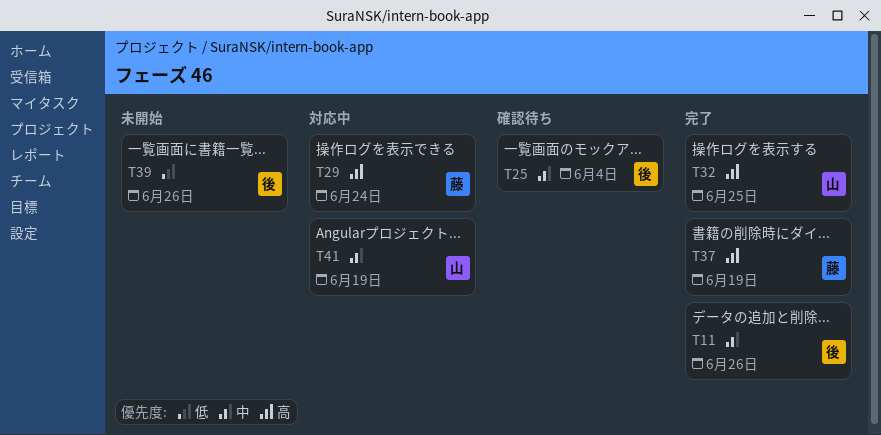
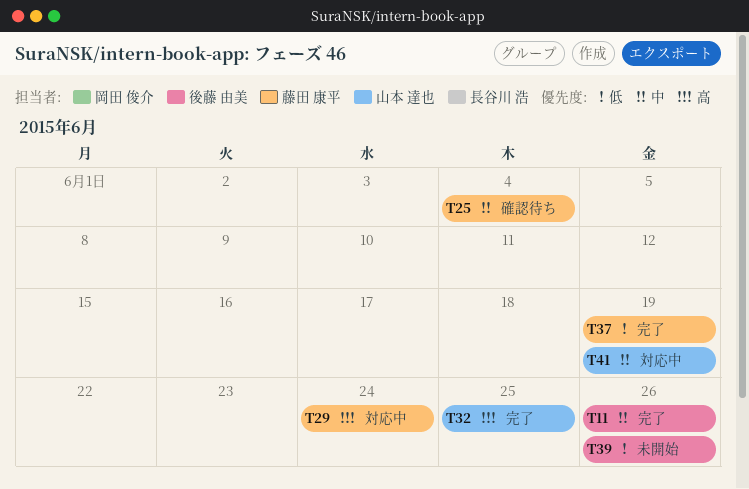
T25, owner: 後藤 由美 -> 藤田 康平
T37, priority: 高 -> 低

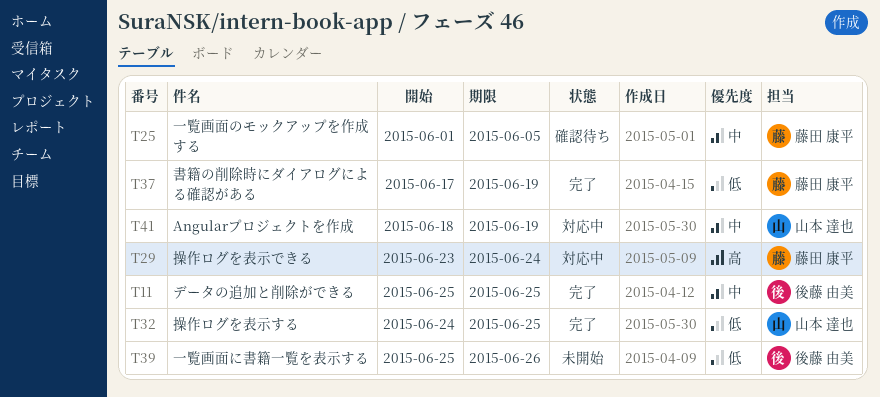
T11, due: Jun 26 -> Jun 25
T25, due: Jun 4 -> Jun 5
T32, priority: 高 -> 低

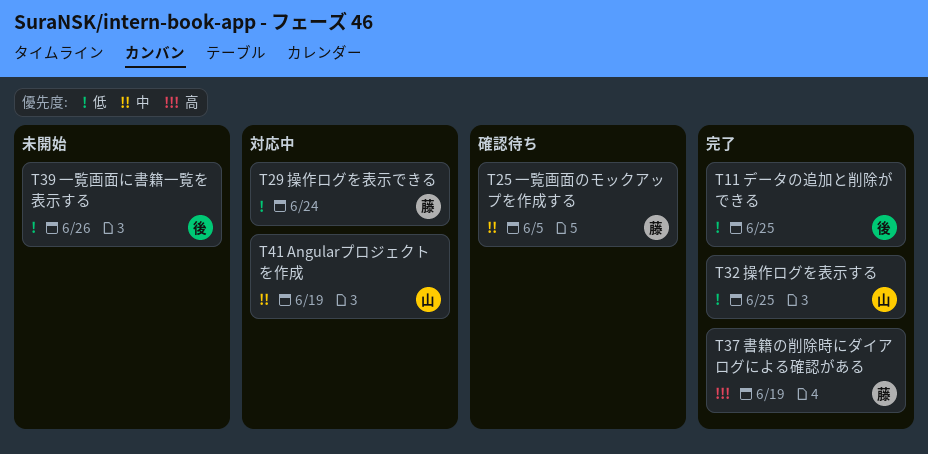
T11, priority: 中 -> 低
T29, priority: 高 -> 低
T37, priority: 低 -> 高

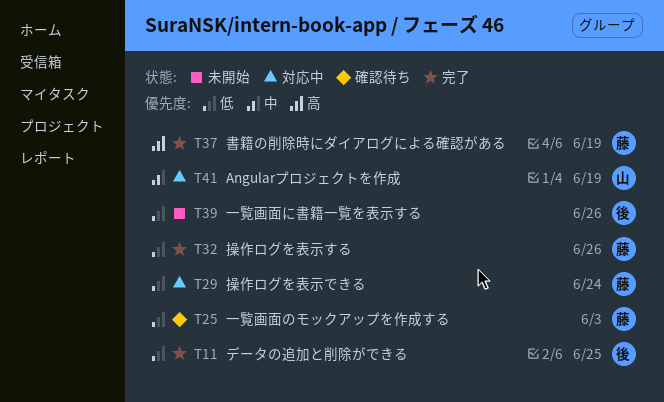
T25, priority: 中 -> 低
T25, due: Jun 5 -> Jun 3
T32, owner: 山 -> 藤
T32, due: Jun 25 -> Jun 26

